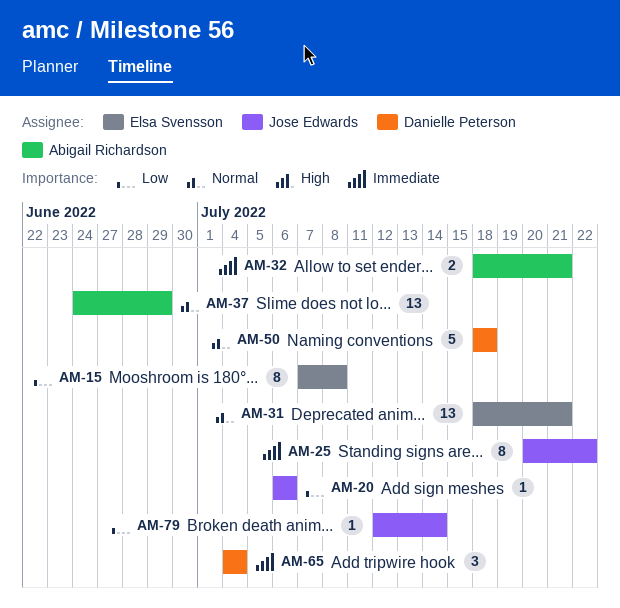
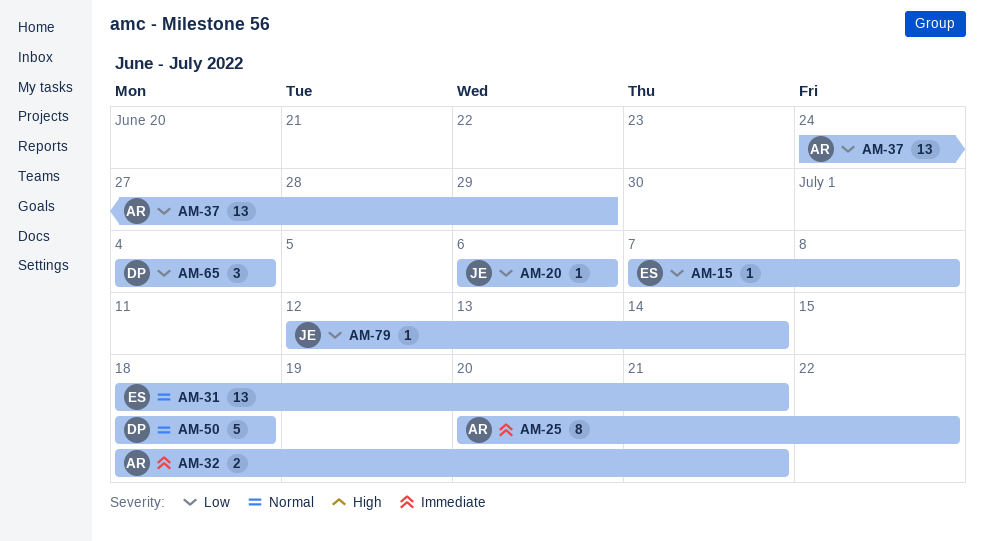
AM-15, estimate: 8 -> 1
AM-25, owner: Jose Edwards -> Abigail Richardson
AM-37, priority: Normal -> Low
AM-65, priority: Immediate -> Low

